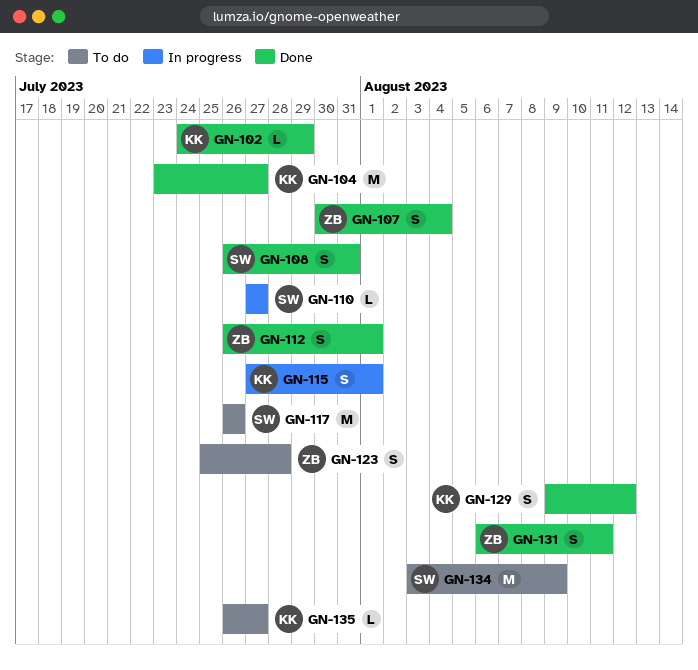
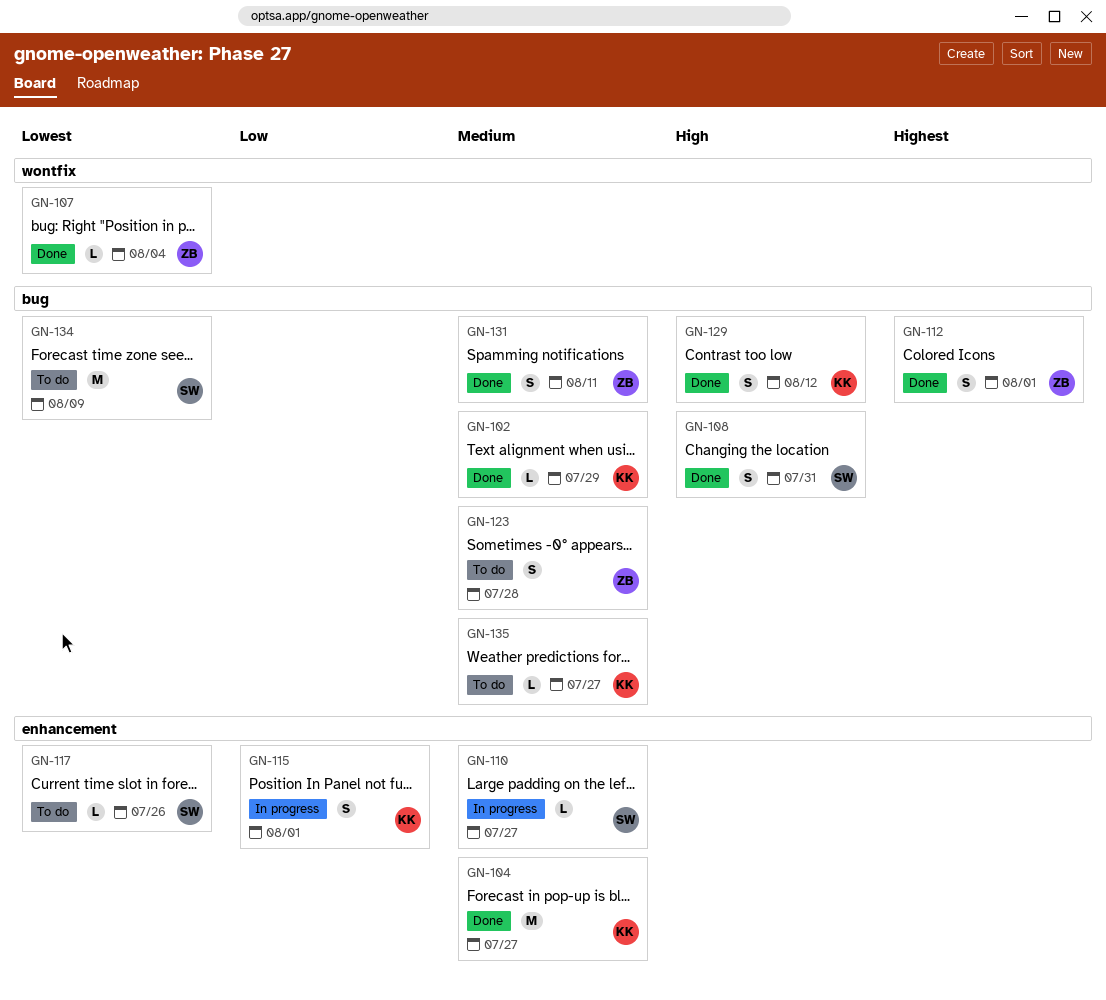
GN-107, estimate: S -> L
GN-117, estimate: M -> L

